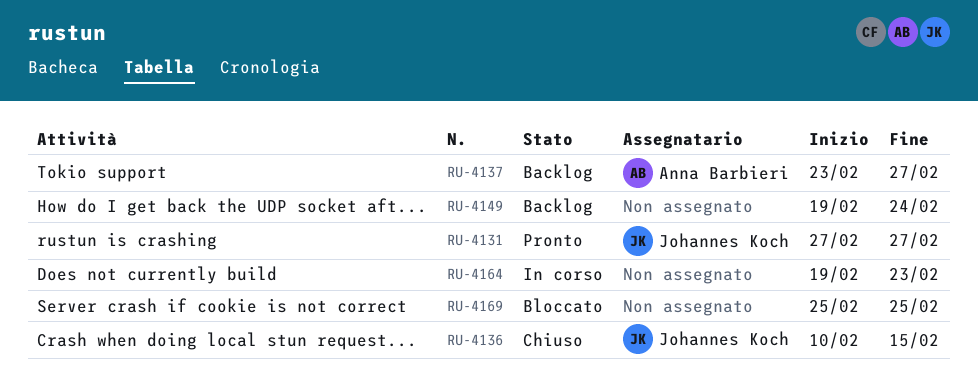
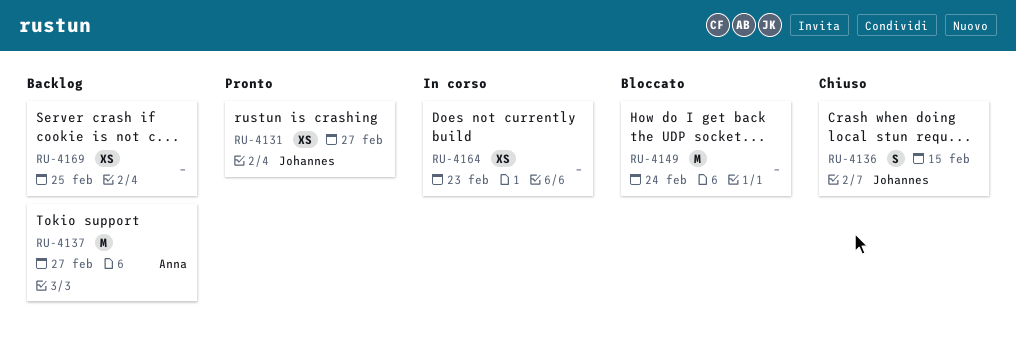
RU-4149, status: Backlog -> Bloccato
RU-4169, status: Bloccato -> Backlog

